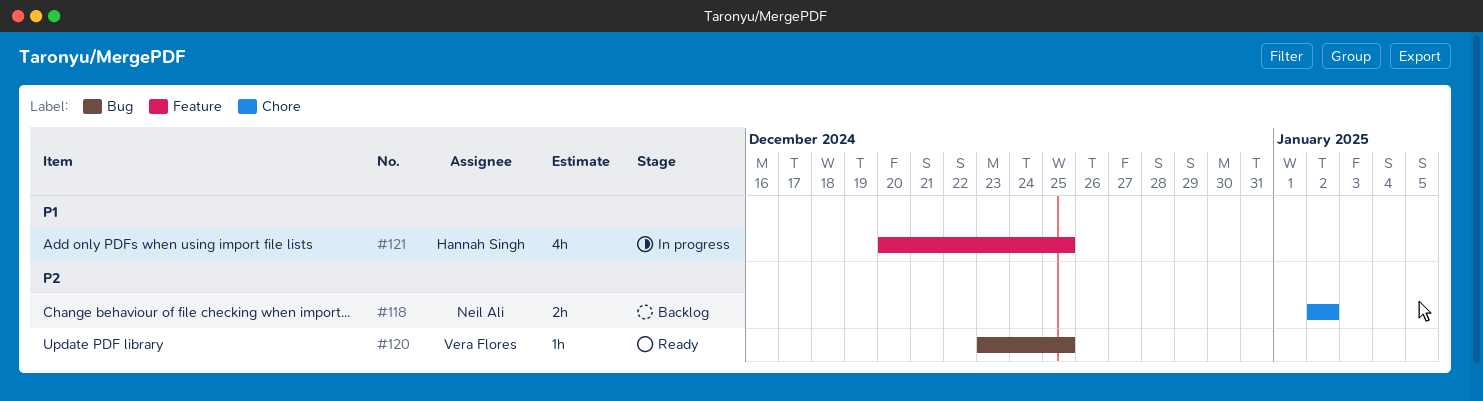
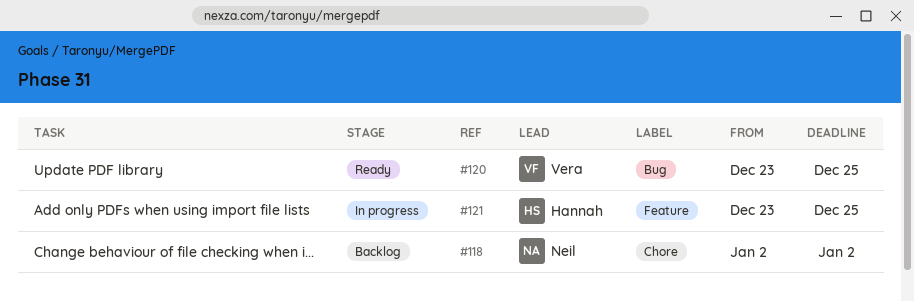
#121, start: Dec 20 -> Dec 23

